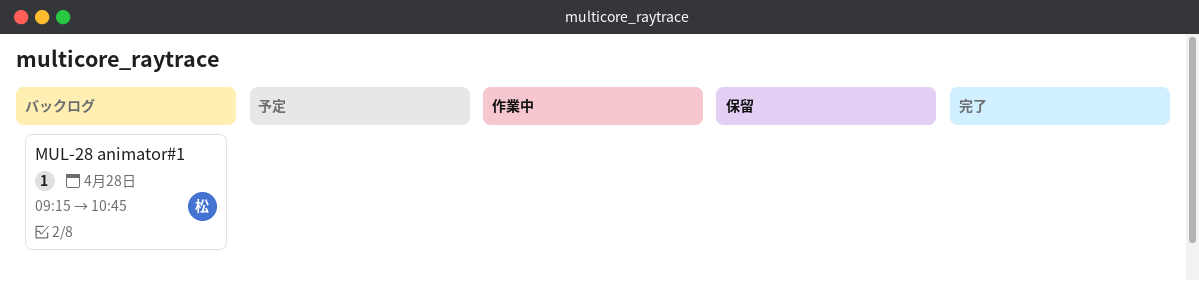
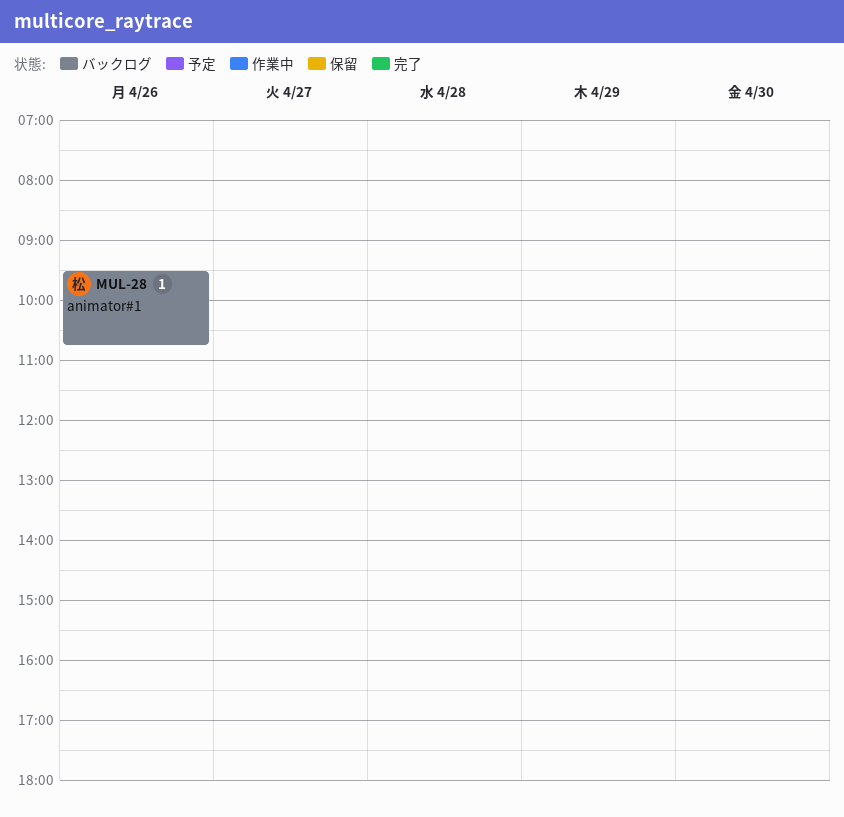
MUL-28, day: Apr 28 -> Apr 26
MUL-28, begins: 09:15 -> 09:30

